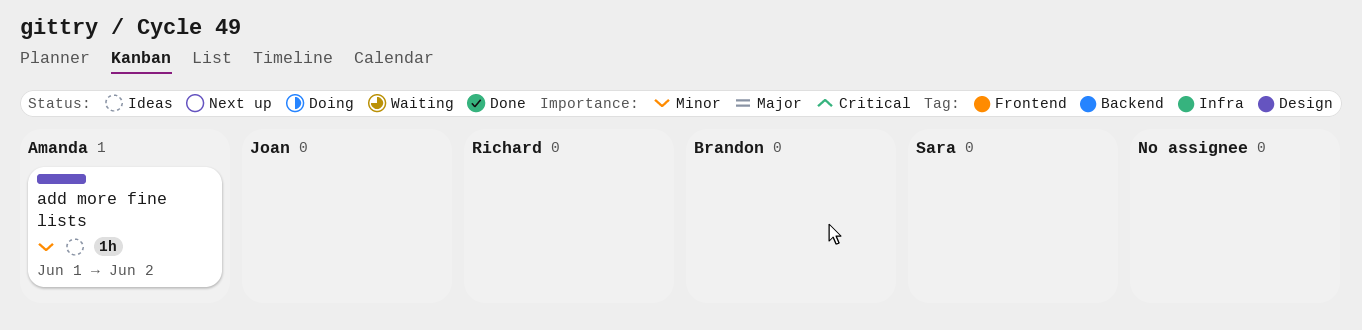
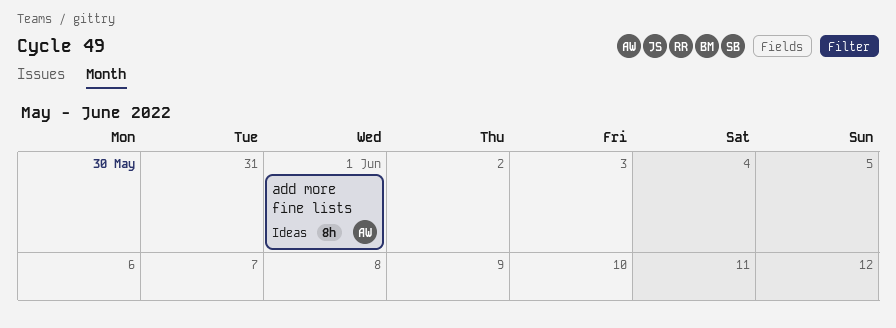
add more fine lists, estimate: 1h -> 8h
add more fine lists, due: Jun 2 -> Jun 1

